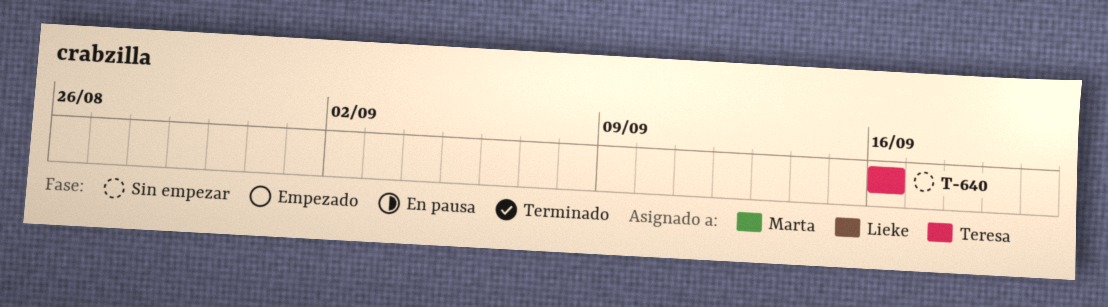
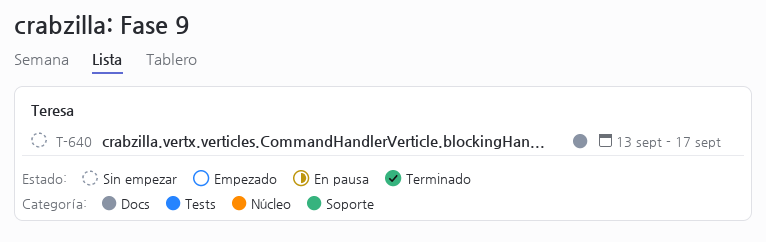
T-640, start: Sep 16 -> Sep 13
T-640, due: Sep 16 -> Sep 17

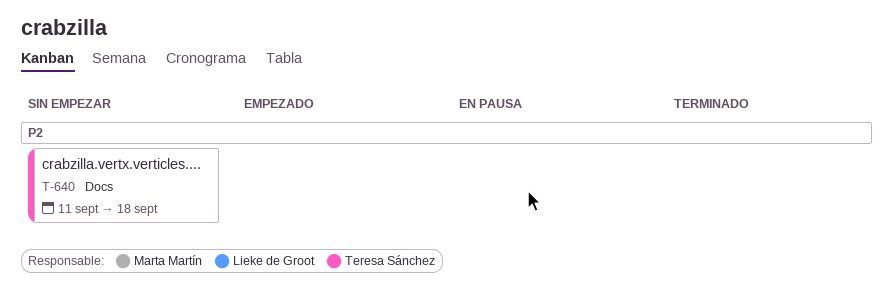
T-640, start: Sep 13 -> Sep 11
T-640, due: Sep 17 -> Sep 18

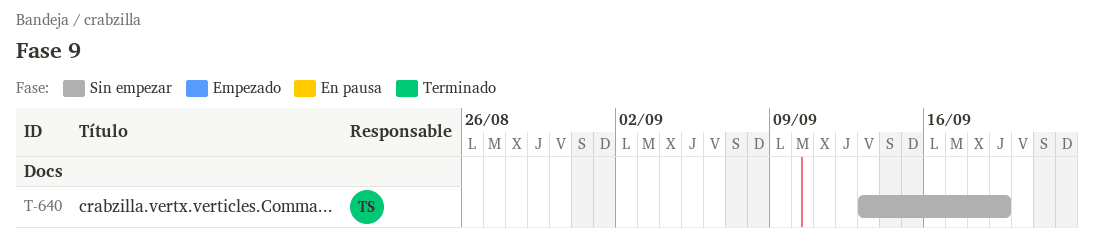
T-640, start: Sep 11 -> Sep 13
T-640, due: Sep 18 -> Sep 19

